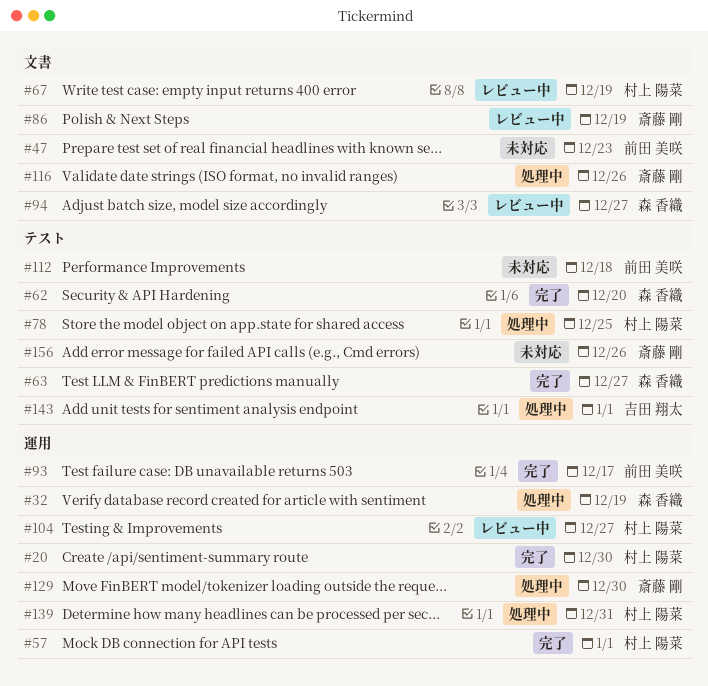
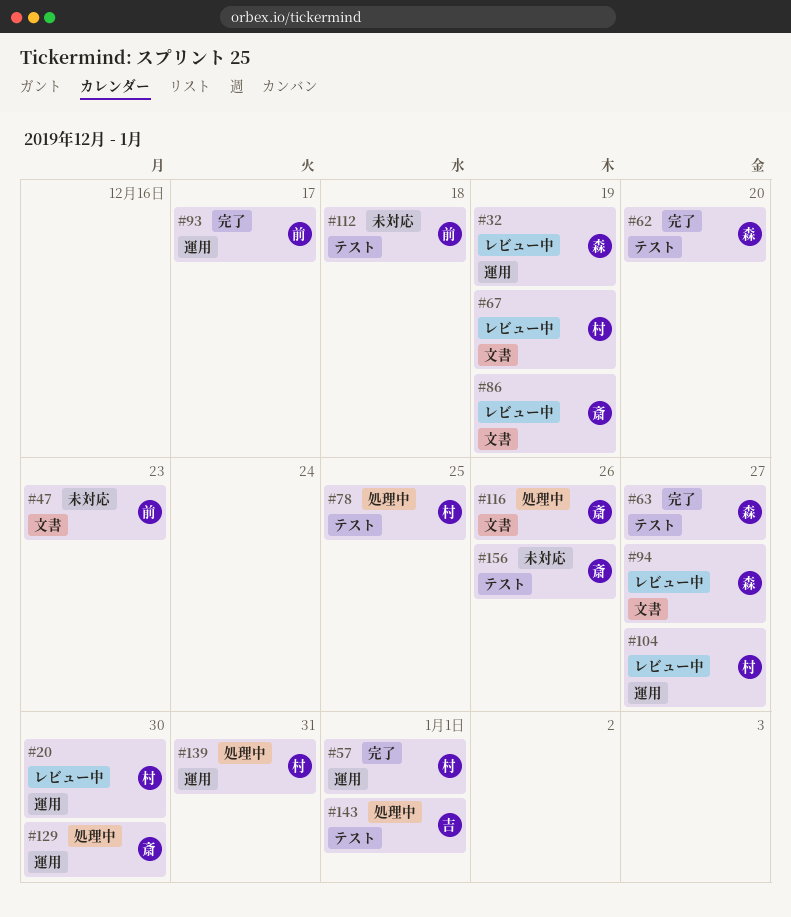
#20, status: 完了 -> レビュー中
#32, status: 処理中 -> レビュー中

